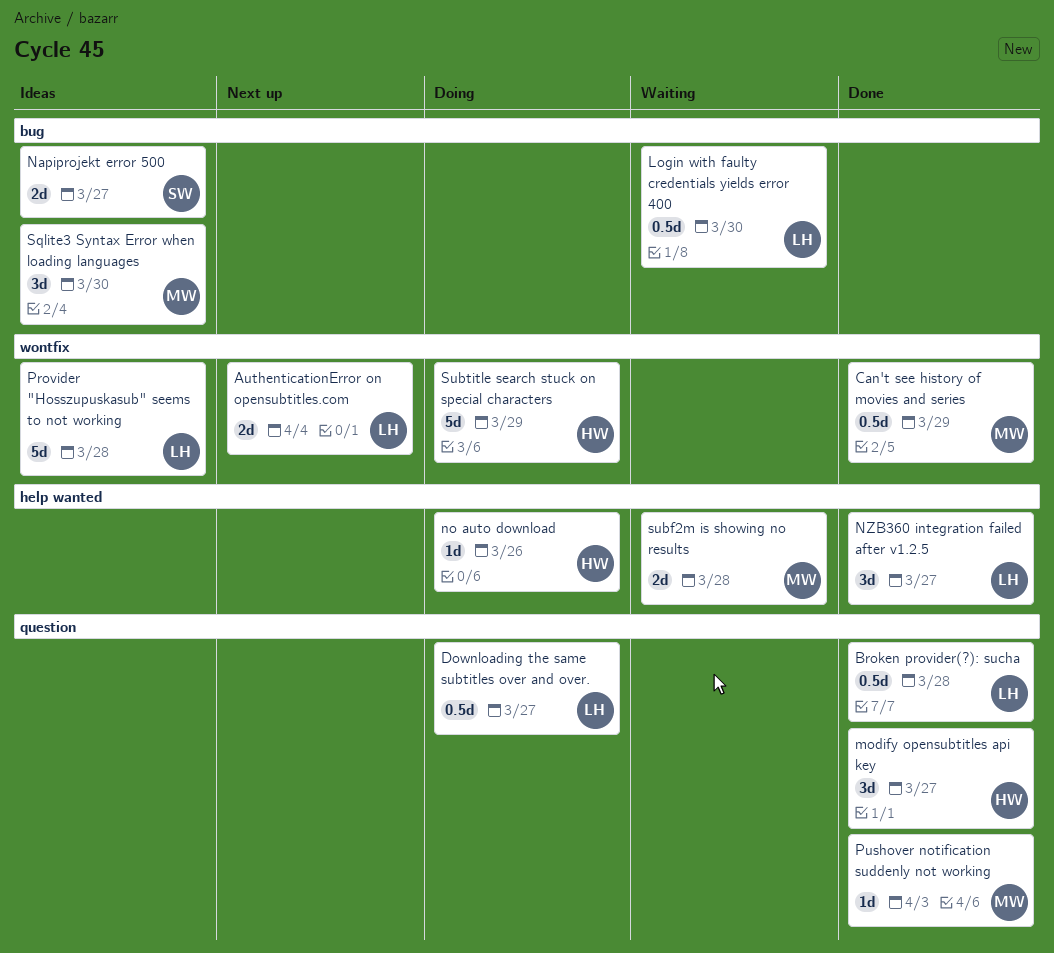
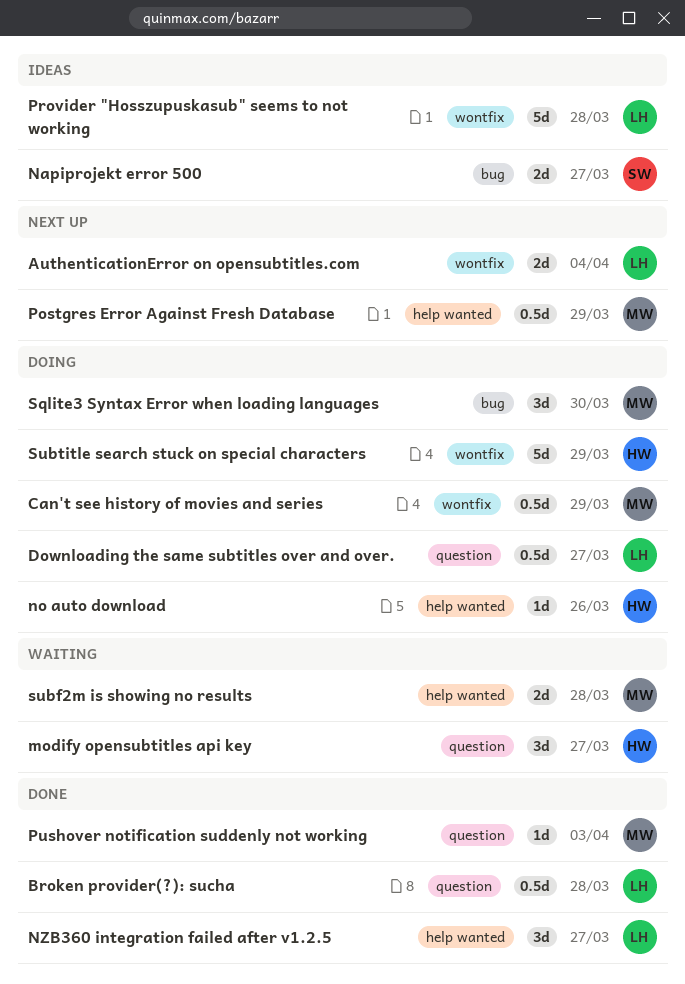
Can't see history of movies and series, status: Done -> Doing
Login with faulty credentials yields error 400: present -> none
modify opensubtitles api key, status: Done -> Waiting
Postgres Error Against Fresh Database: none -> present
Sqlite3 Syntax Error when loading languages, status: Ideas -> Doing

